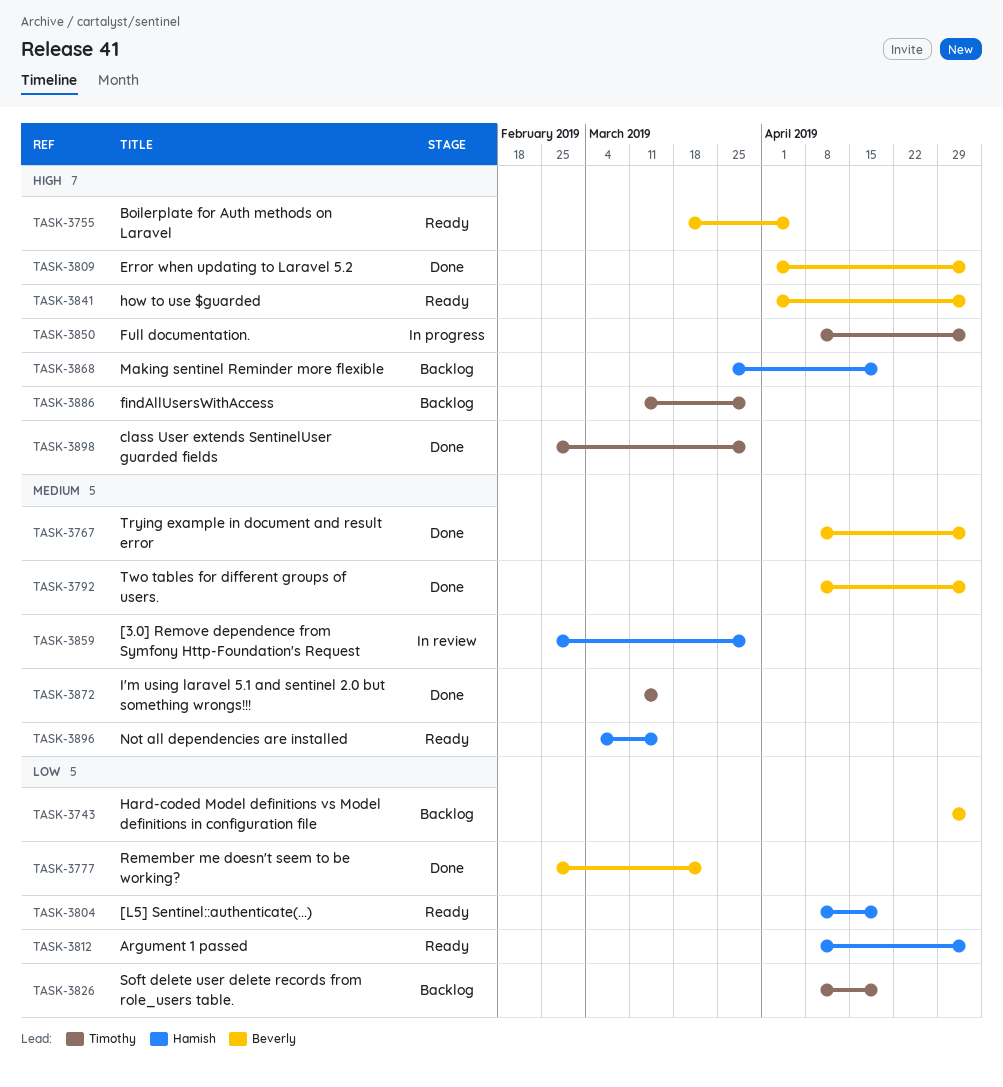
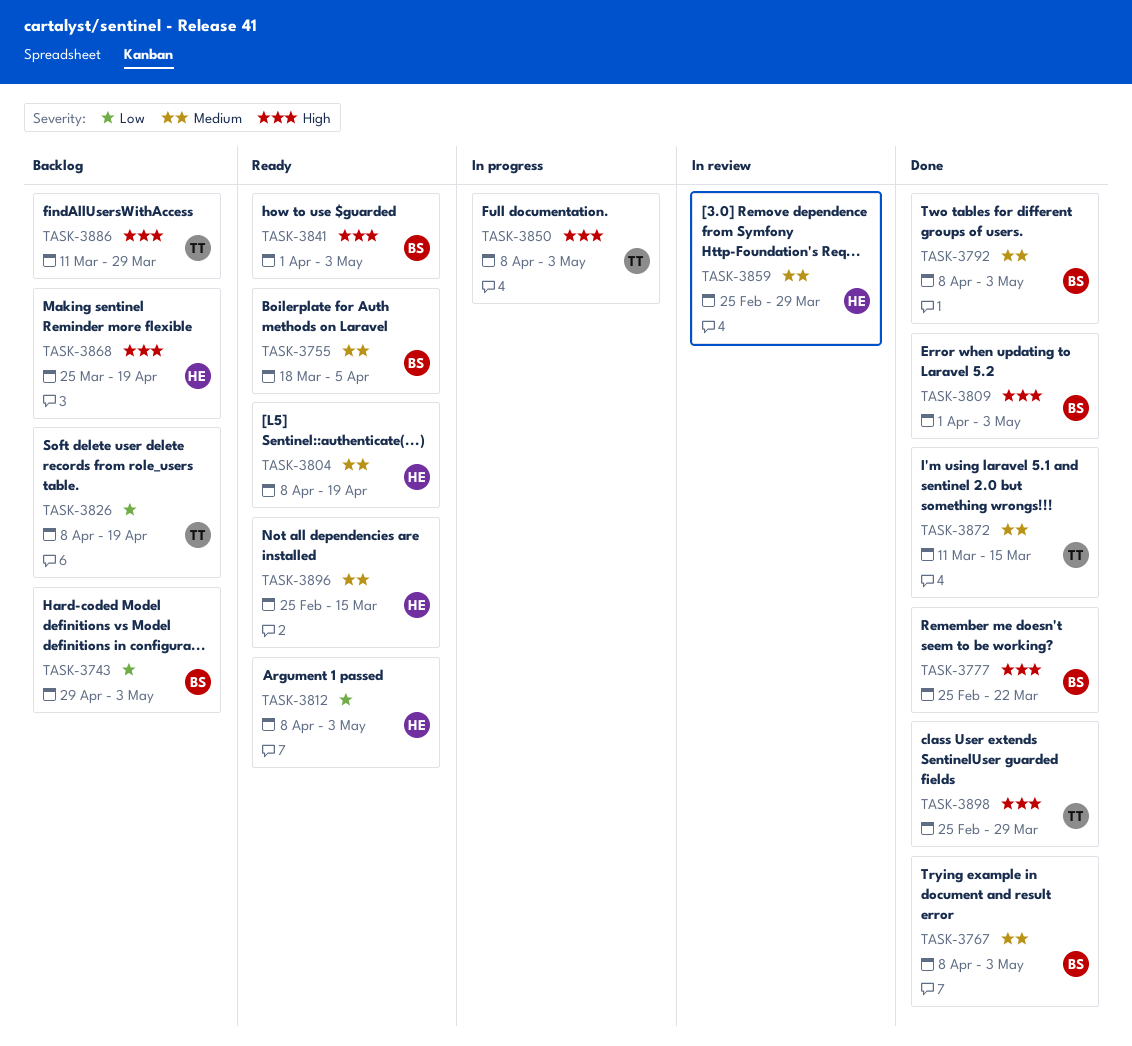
TASK-3755, priority: High -> Medium
TASK-3777, priority: Low -> High
TASK-3804, priority: Low -> Medium
TASK-3896, start: Mar 4 -> Feb 25

